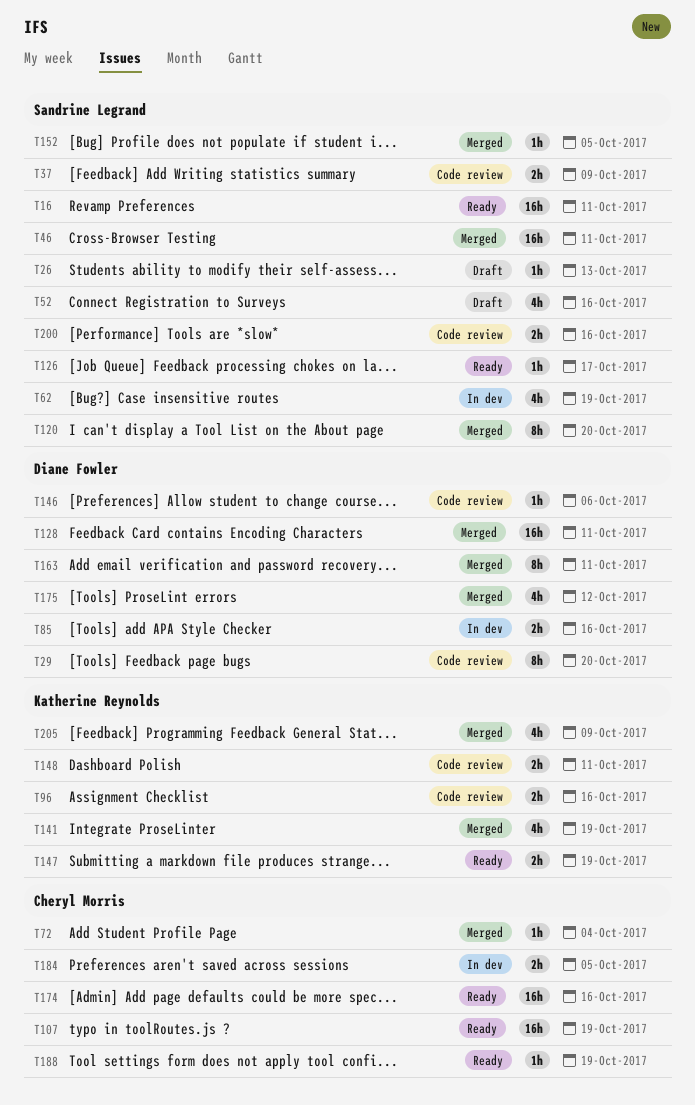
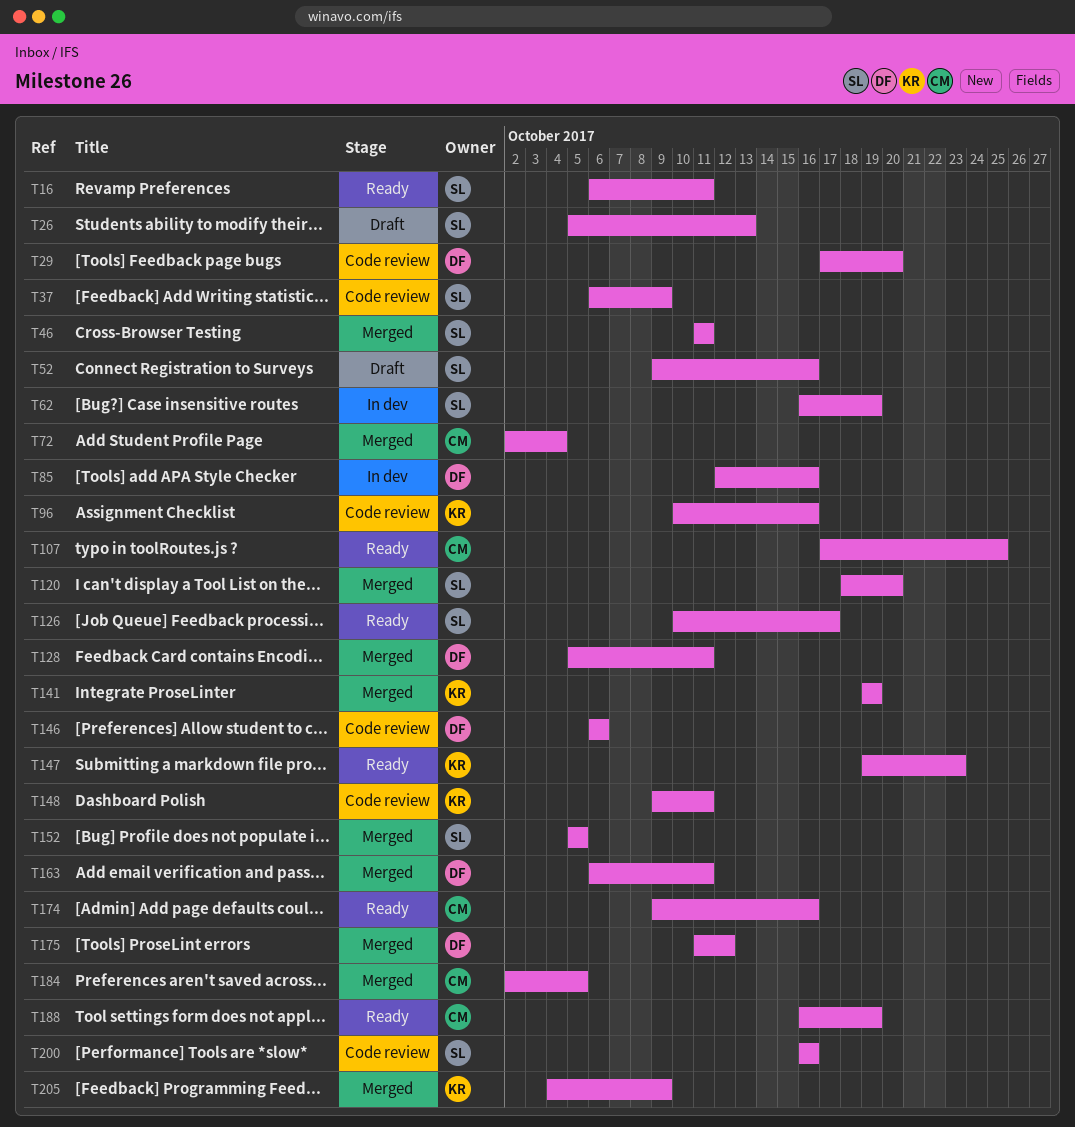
T107, due: Oct 19 -> Oct 25
T147, due: Oct 19 -> Oct 23
T184, status: In dev -> Merged

